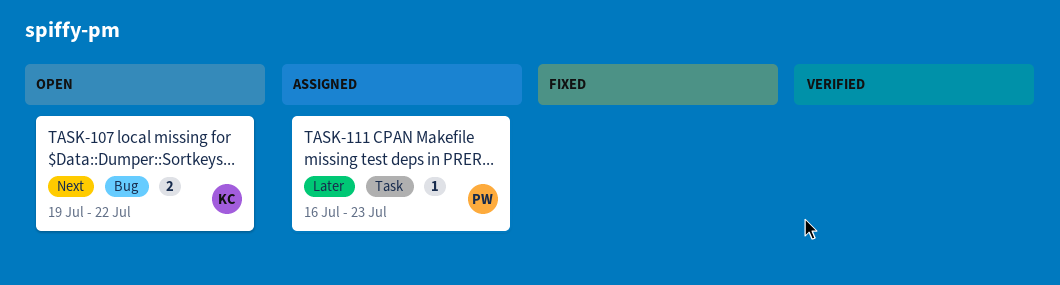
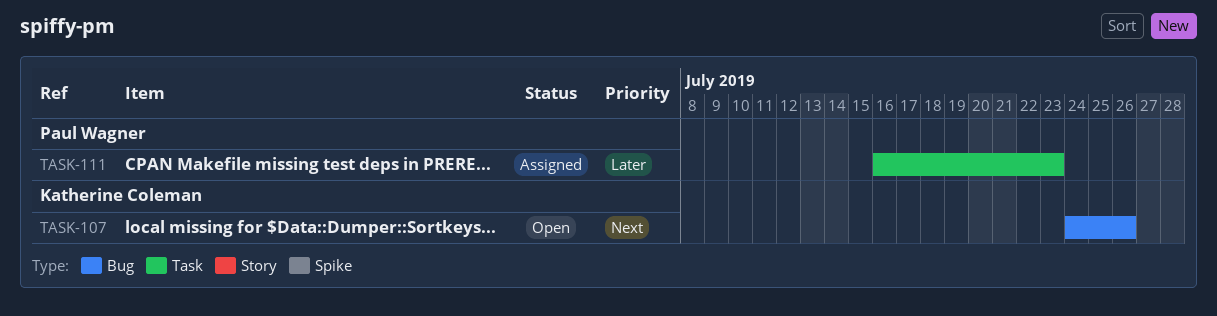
TASK-107, start: Jul 19 -> Jul 24
TASK-107, due: Jul 22 -> Jul 26

